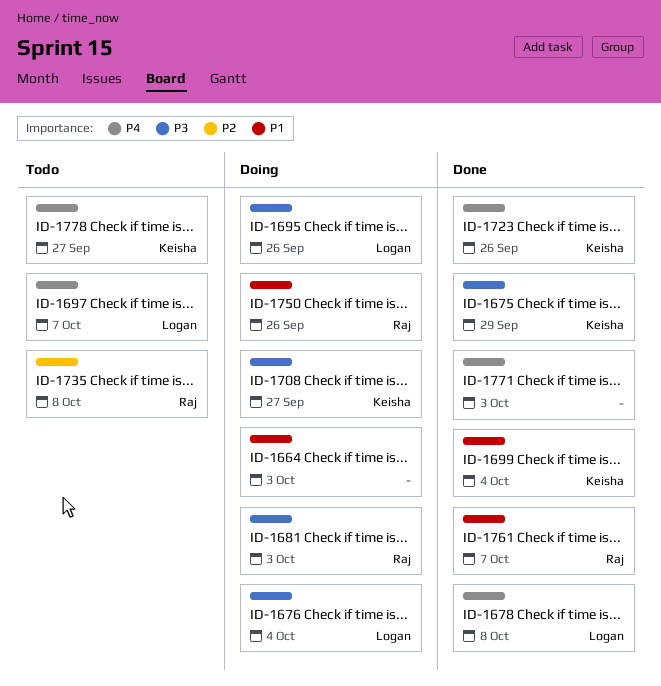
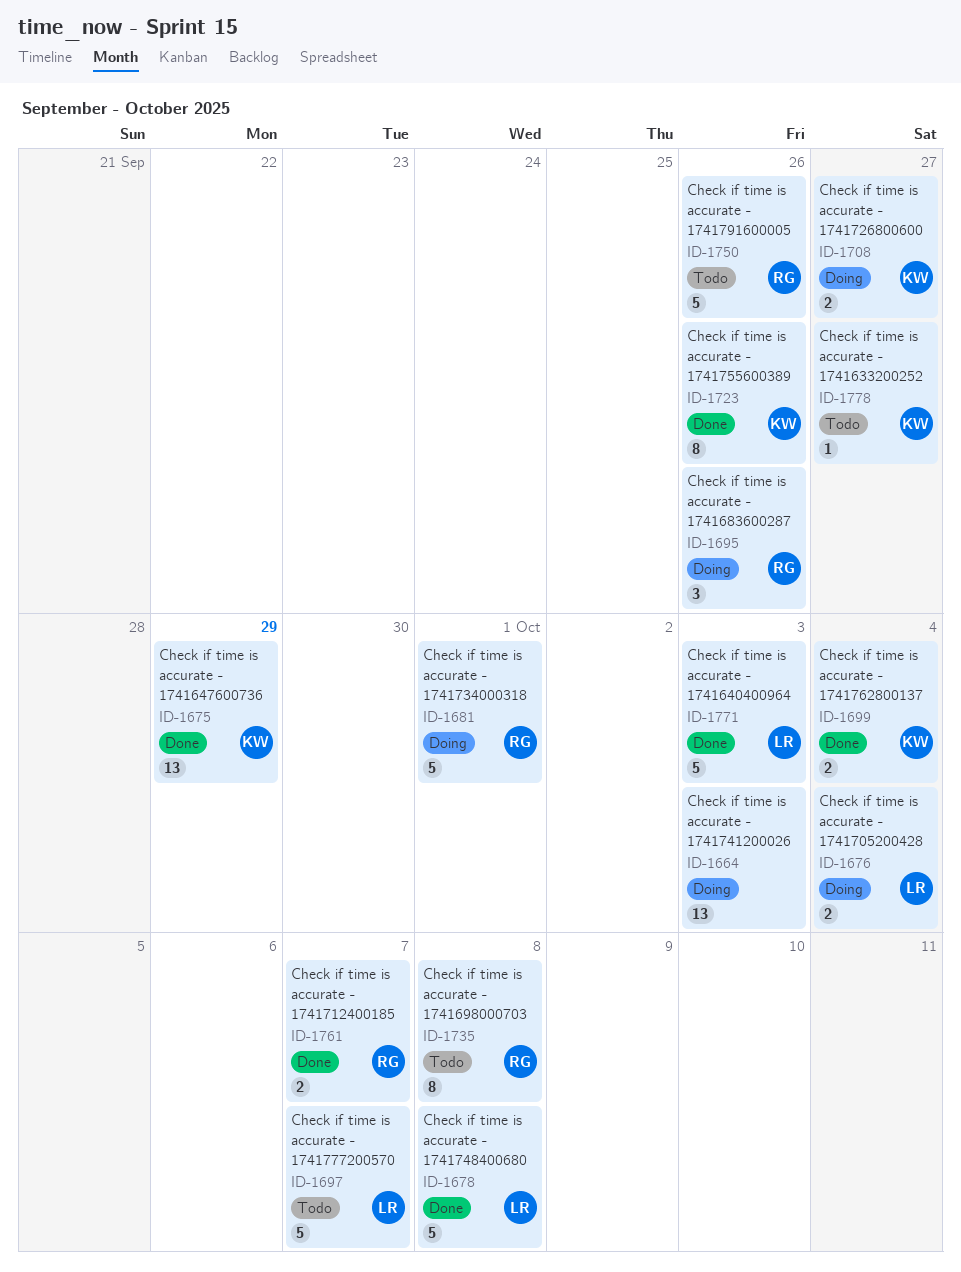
ID-1681, due: Oct 3 -> Oct 1
ID-1695, owner: Logan -> Raj
ID-1750, status: Doing -> Todo
ID-1771, owner: none -> Logan

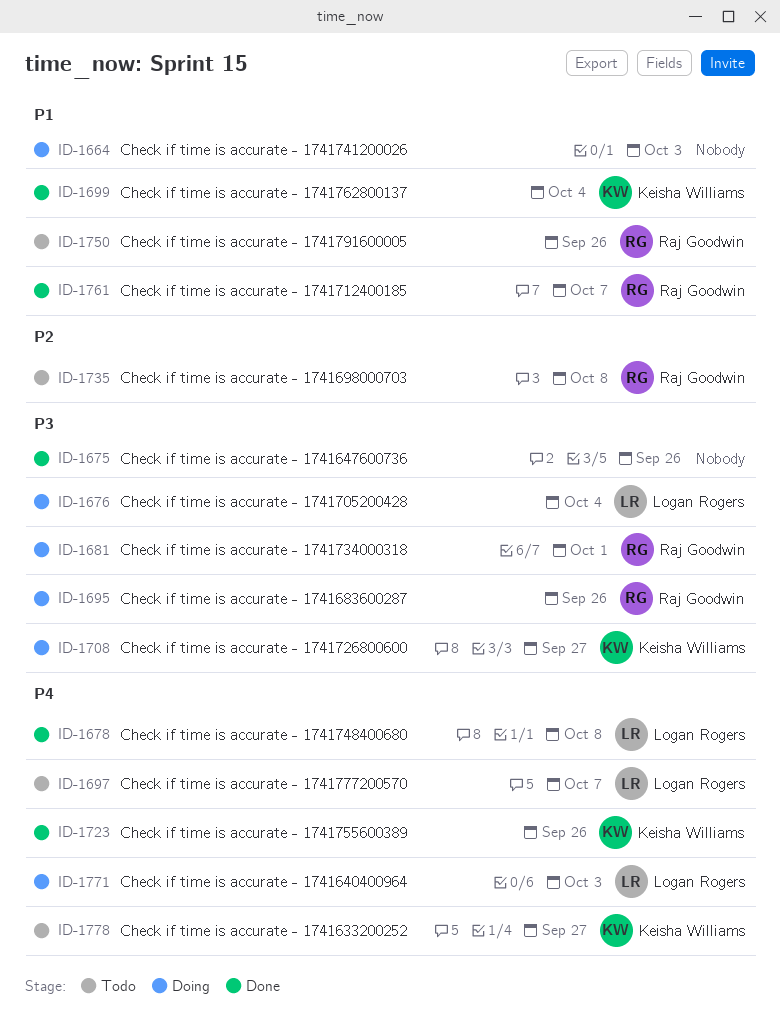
ID-1675, owner: Keisha Williams -> none
ID-1675, due: Sep 29 -> Sep 26
ID-1771, status: Done -> Doing

